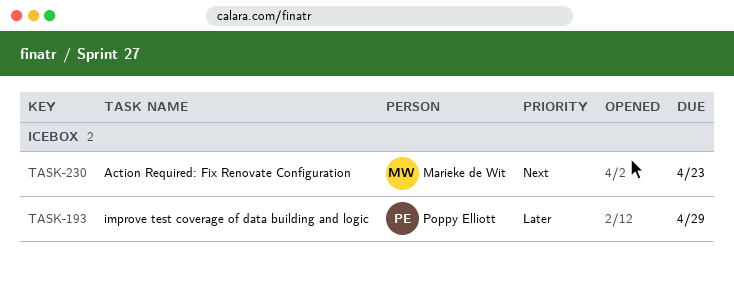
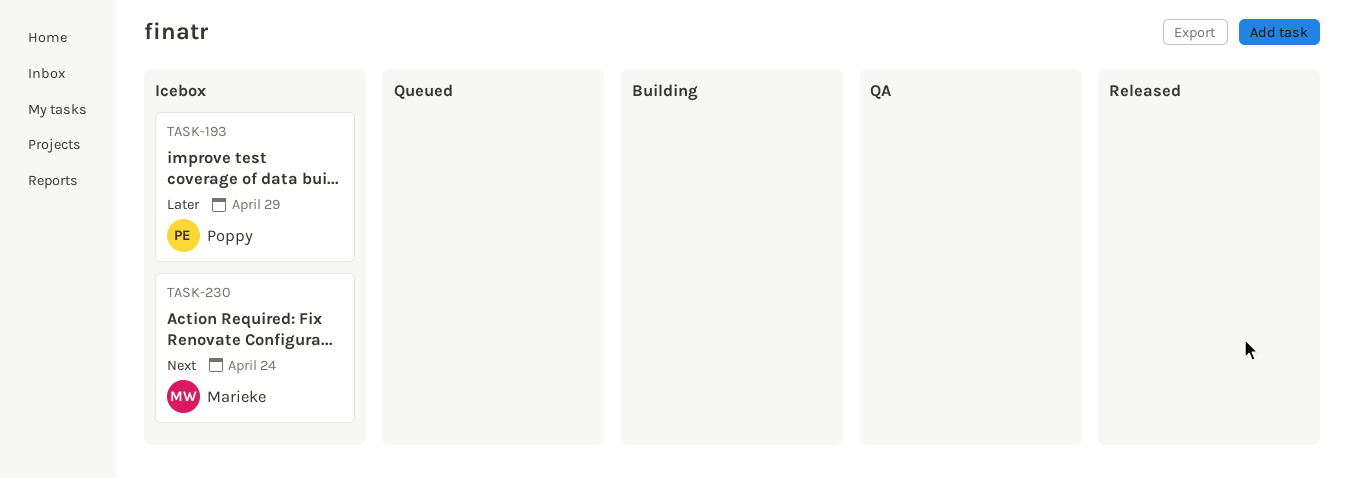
TASK-230, due: Apr 23 -> Apr 24

